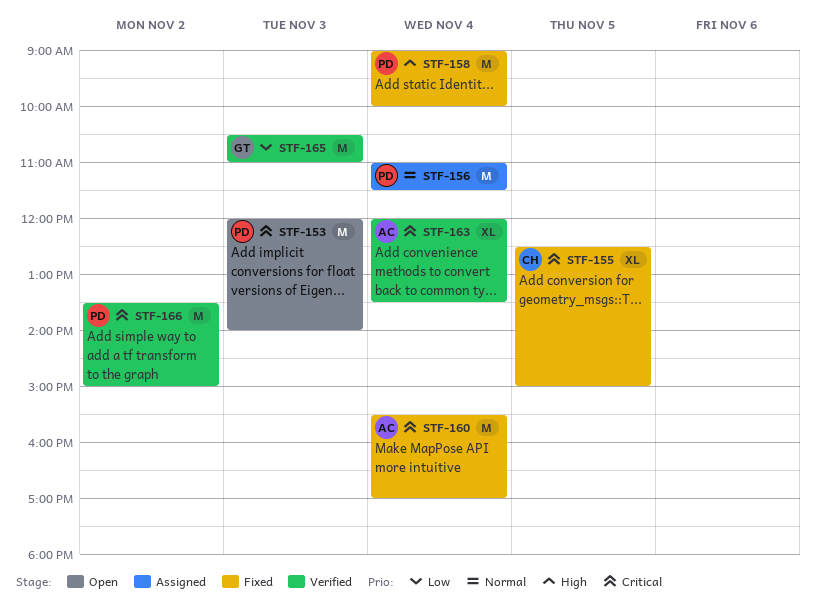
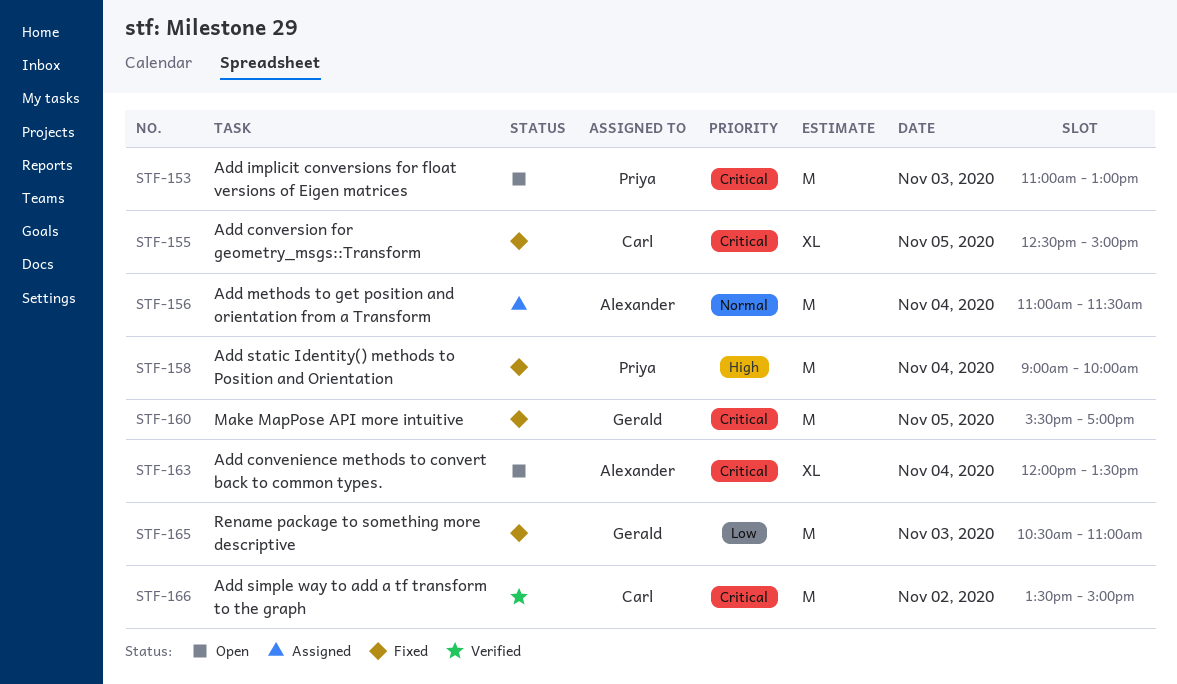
STF-153, begins: 12:00 -> 11:00
STF-153, ends: 14:00 -> 13:00
STF-156, owner: Priya -> Alexander
STF-160, owner: Alexander -> Gerald
STF-160, day: Nov 4 -> Nov 5
STF-163, status: Verified -> Open
STF-165, status: Verified -> Fixed
STF-166, owner: Priya -> Carl

